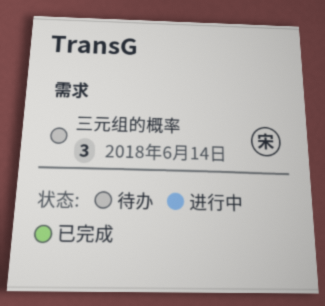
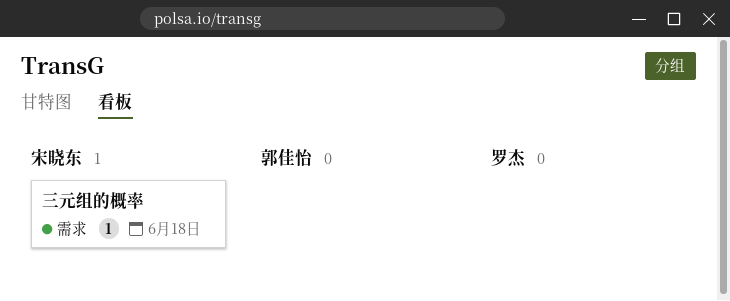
三元组的概率, estimate: 3 -> 1
三元组的概率, due: Jun 14 -> Jun 18

